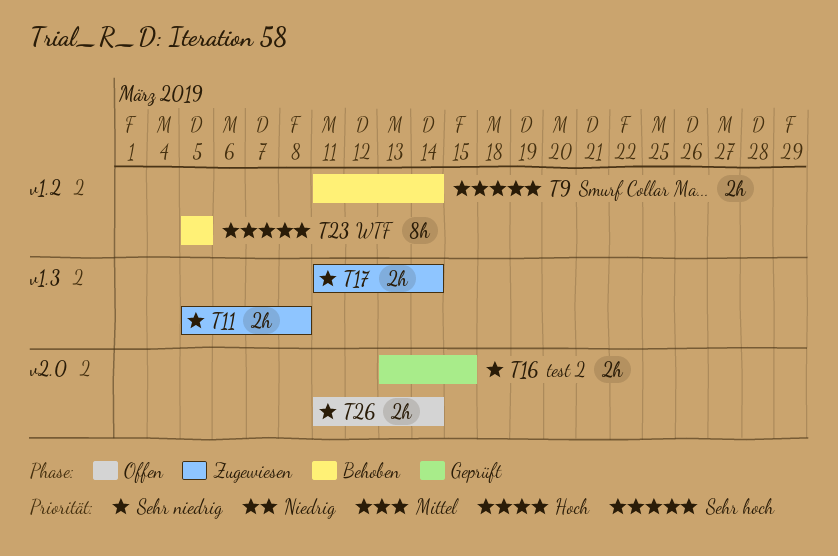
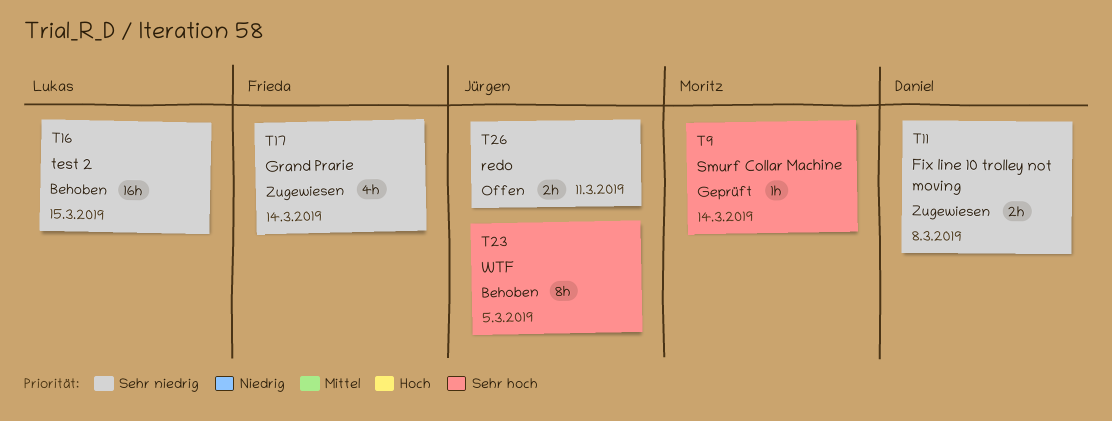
T9, status: Behoben -> Geprüft
T9, estimate: 2h -> 1h
T16, status: Geprüft -> Behoben
T16, estimate: 2h -> 16h
T17, estimate: 2h -> 4h
T26, due: Mar 14 -> Mar 11

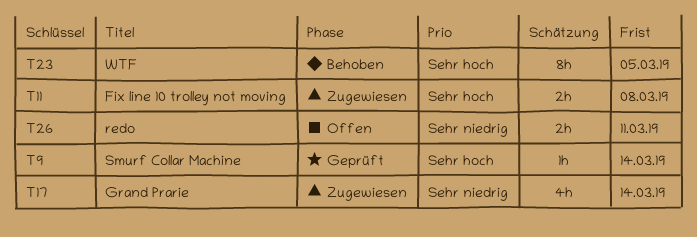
T11, priority: Sehr niedrig -> Sehr hoch
T16: present -> none

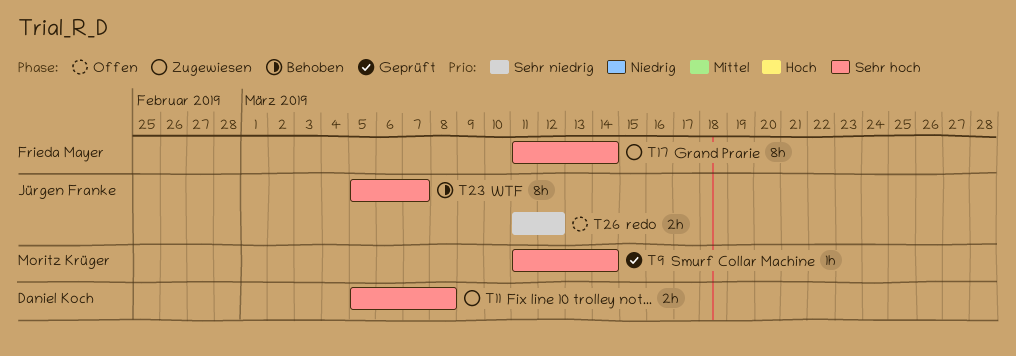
T17, priority: Sehr niedrig -> Sehr hoch
T17, estimate: 4h -> 8h
T23, due: Mar 5 -> Mar 7
T26, due: Mar 11 -> Mar 12

